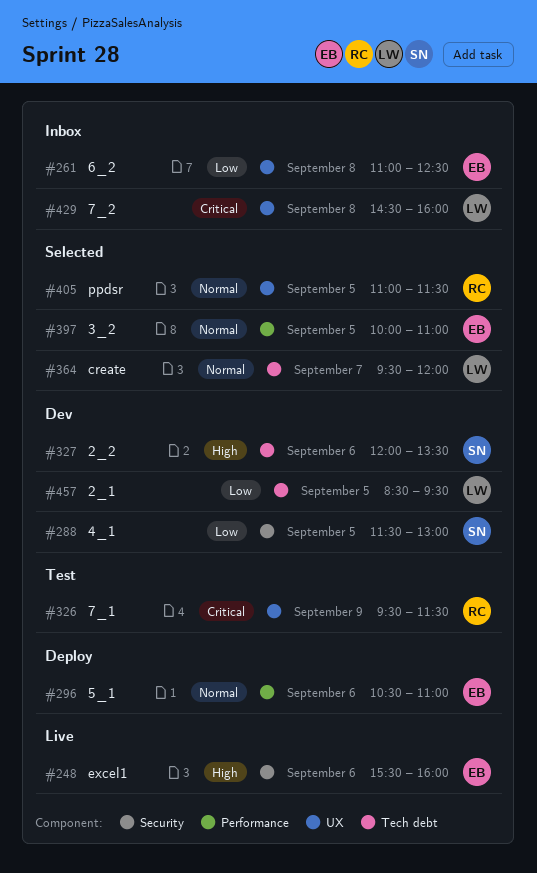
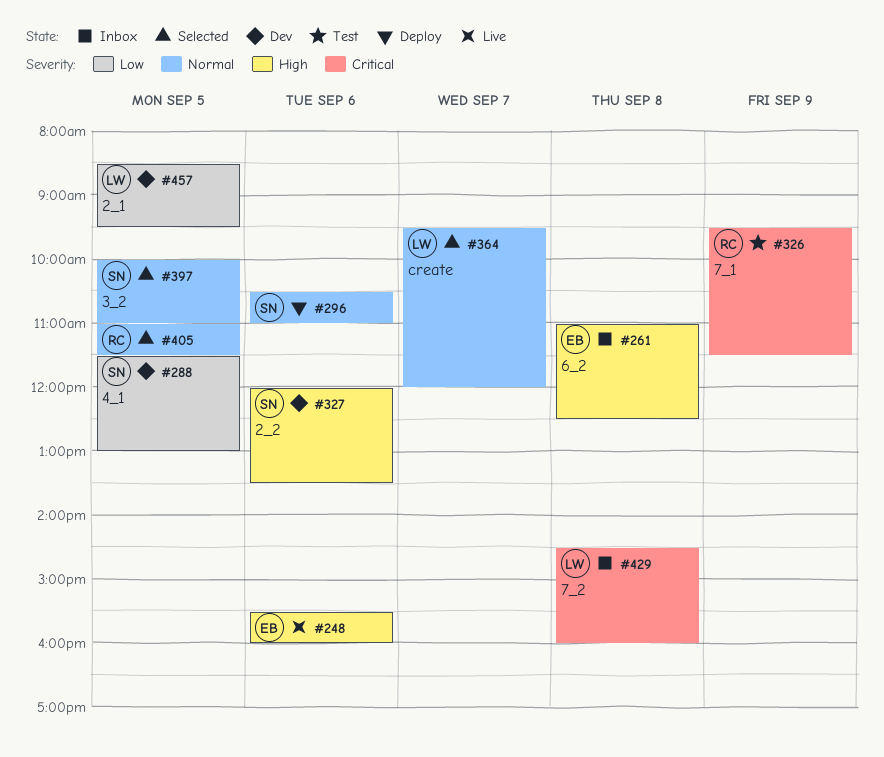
#261, priority: Low -> High
#296, owner: EB -> SN
#397, owner: EB -> SN

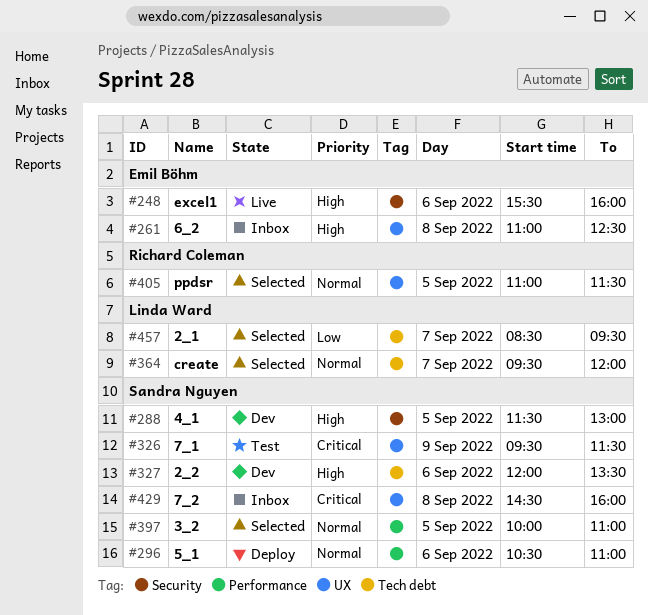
#288, priority: Low -> High
#326, owner: Richard Coleman -> Sandra Nguyen
#429, owner: Linda Ward -> Sandra Nguyen
#457, status: Dev -> Selected
#457, day: Sep 5 -> Sep 7

